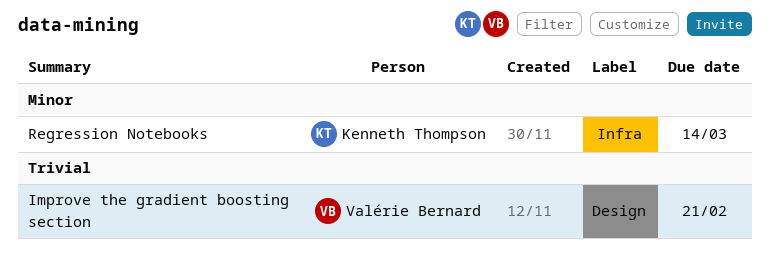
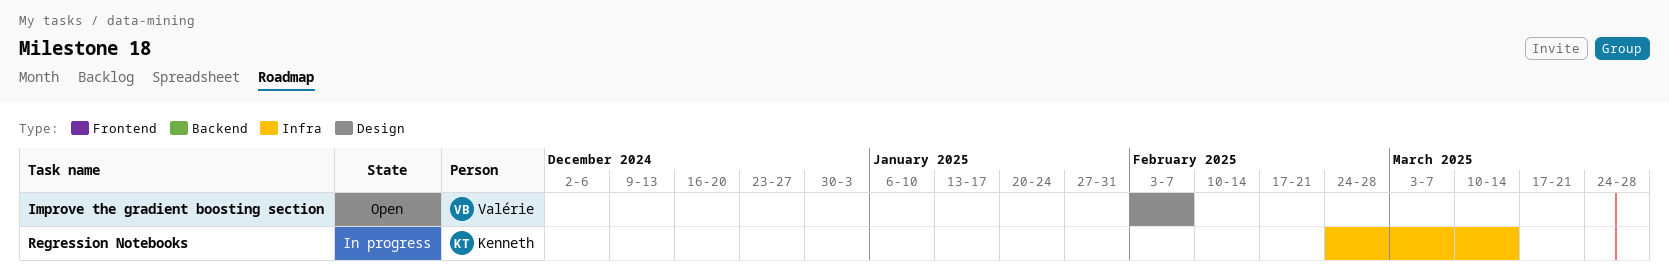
Improve the gradient boosting section, due: Feb 21 -> Feb 7

